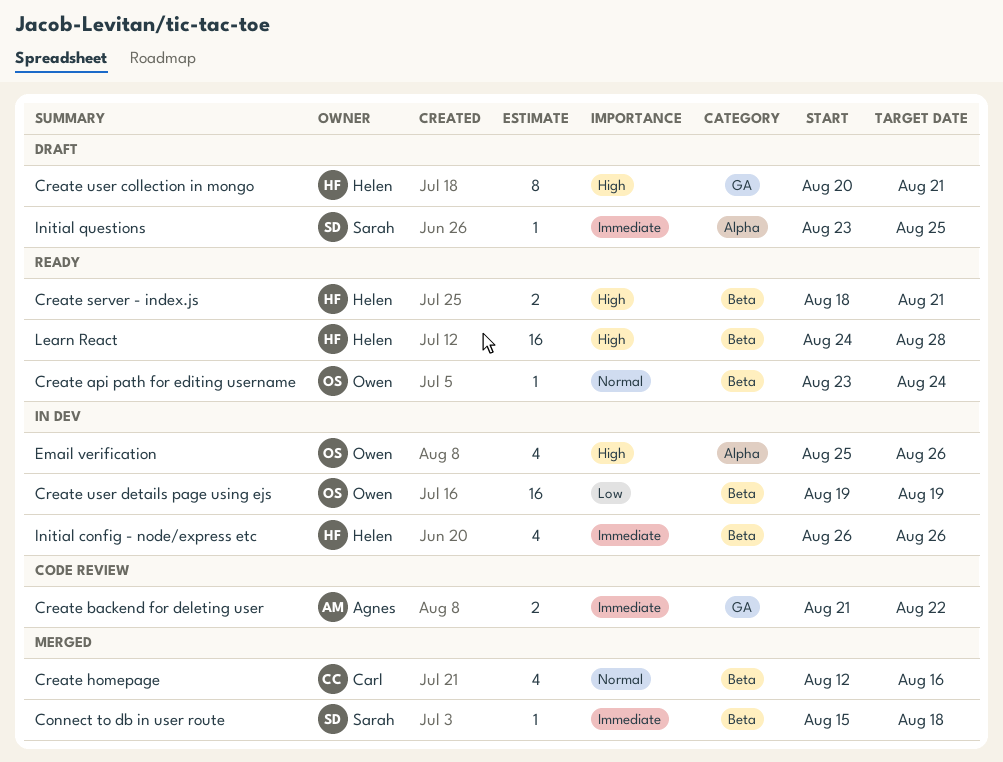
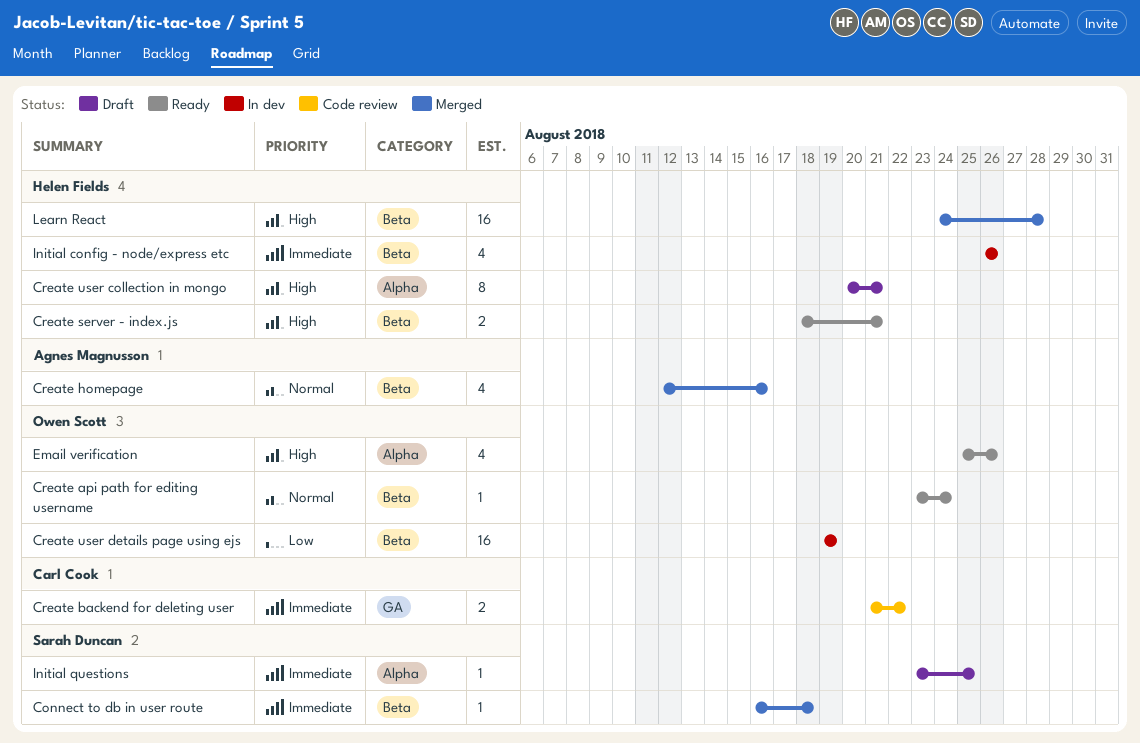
Connect to db in user route, start: Aug 15 -> Aug 16
Create backend for deleting user, owner: Agnes Magnusson -> Carl Cook
Create homepage, owner: Carl Cook -> Agnes Magnusson
Create user collection in mongo, label: GA -> Alpha
Email verification, status: In dev -> Ready
Learn React, status: Ready -> Merged

